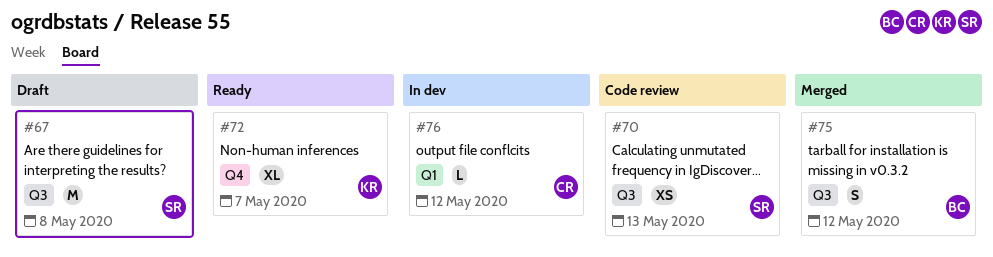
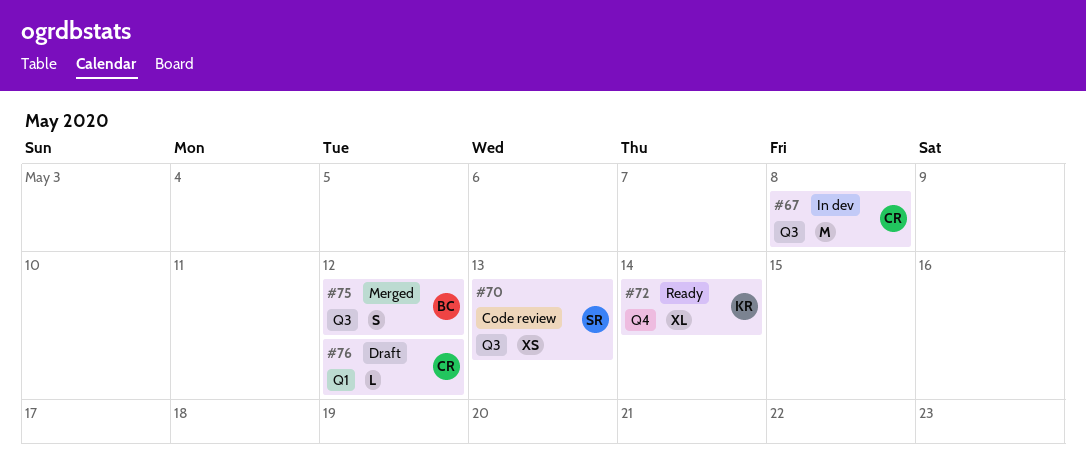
#67, status: Draft -> In dev
#67, owner: SR -> CR
#72, due: May 7 -> May 14
#76, status: In dev -> Draft

